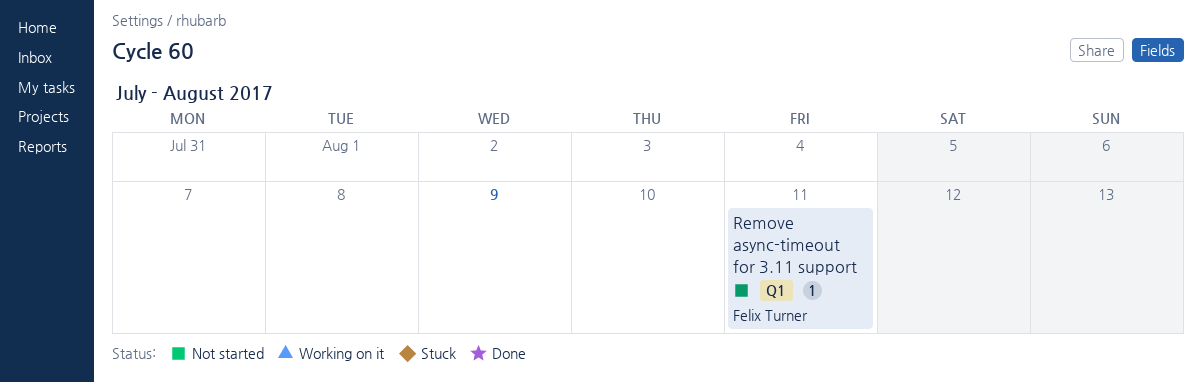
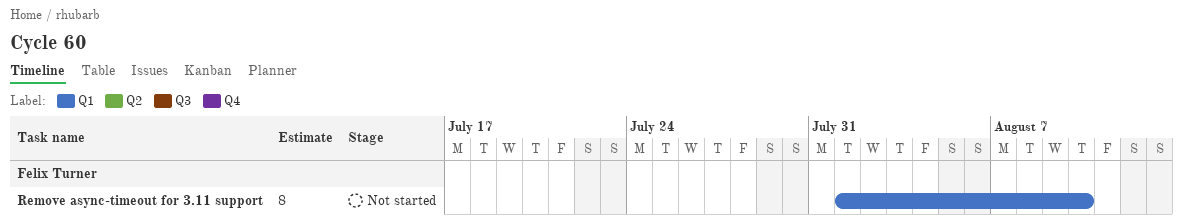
Remove async-timeout for 3.11 support, estimate: 1 -> 8
Remove async-timeout for 3.11 support, due: Aug 11 -> Aug 10

